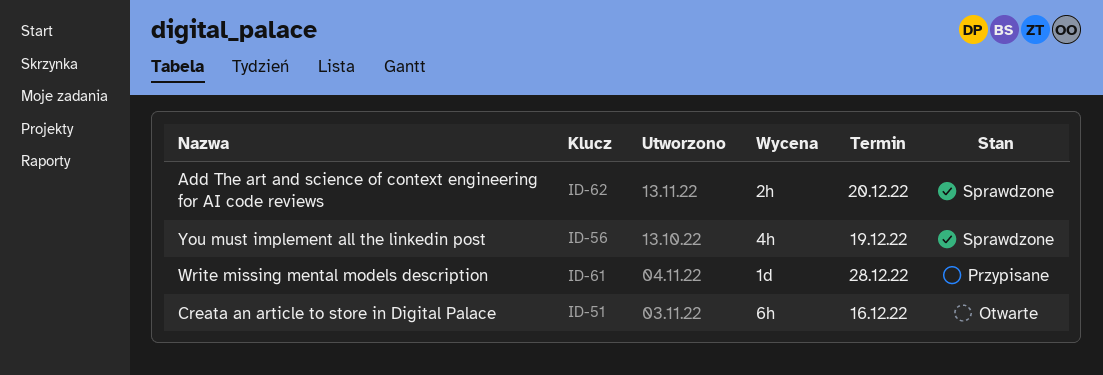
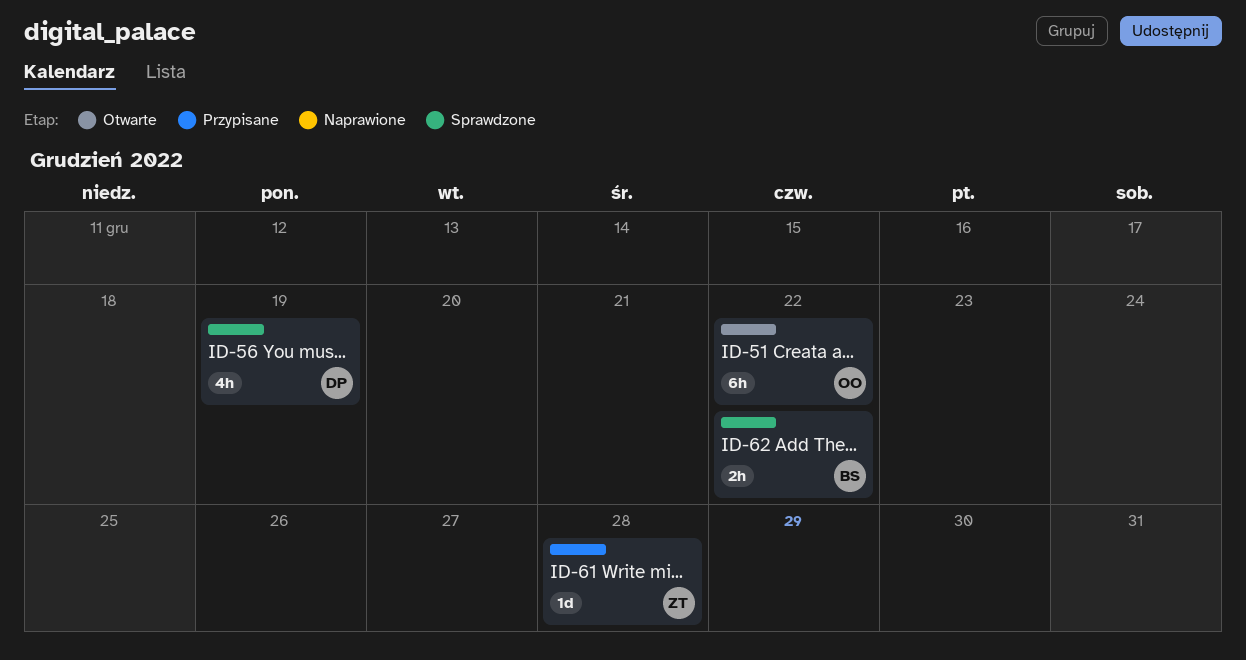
ID-51, due: Dec 16 -> Dec 22
ID-62, due: Dec 20 -> Dec 22

